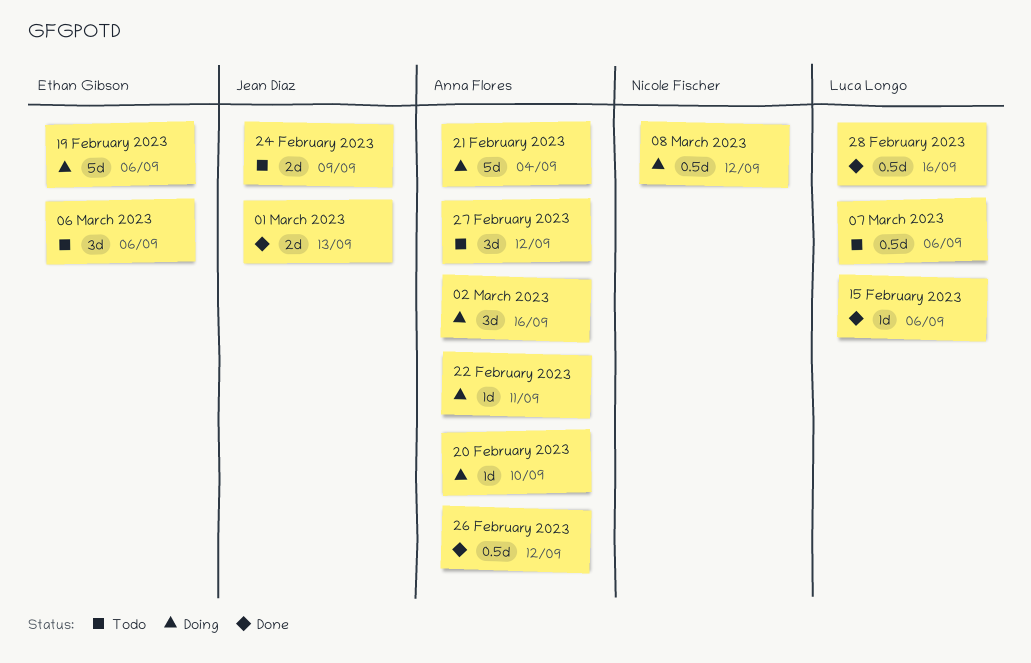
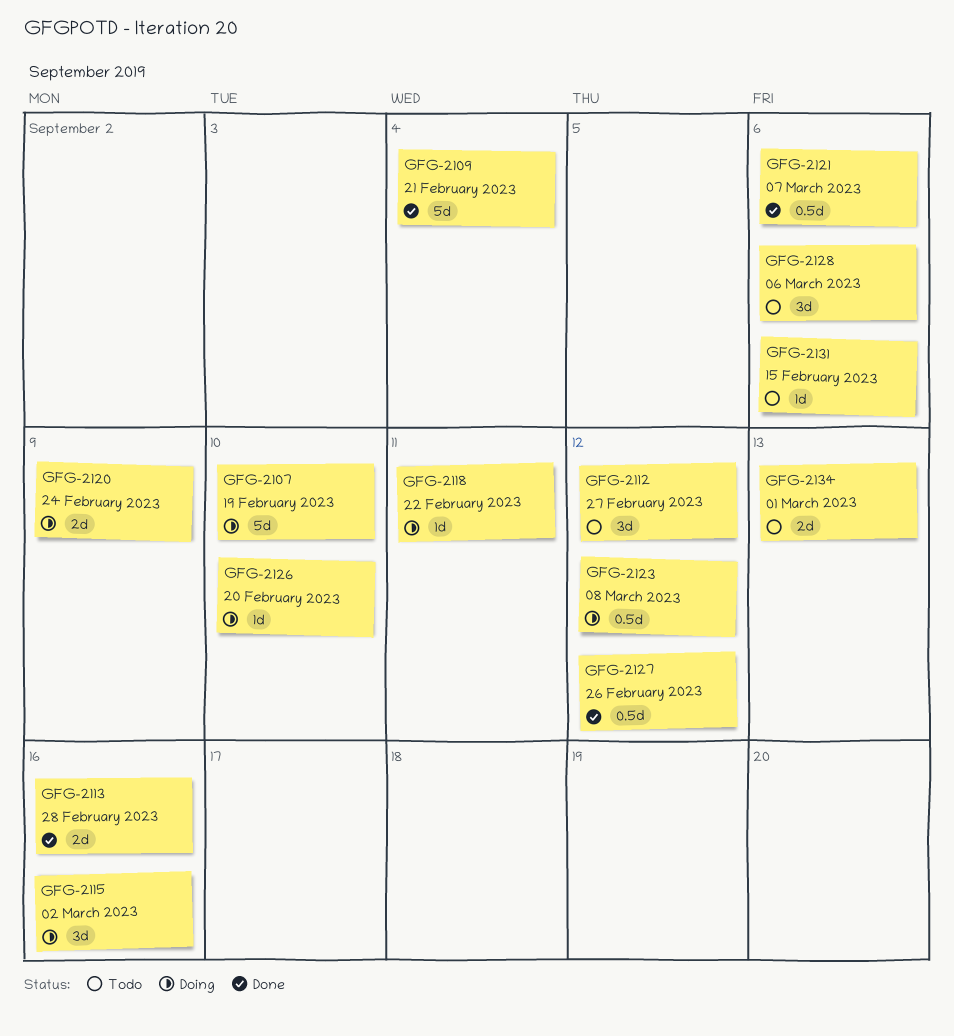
01 March 2023, status: Done -> Todo
07 March 2023, status: Todo -> Done
15 February 2023, status: Done -> Todo
19 February 2023, due: Sep 6 -> Sep 10
21 February 2023, status: Doing -> Done
24 February 2023, status: Todo -> Doing
28 February 2023, estimate: 0.5d -> 2d

